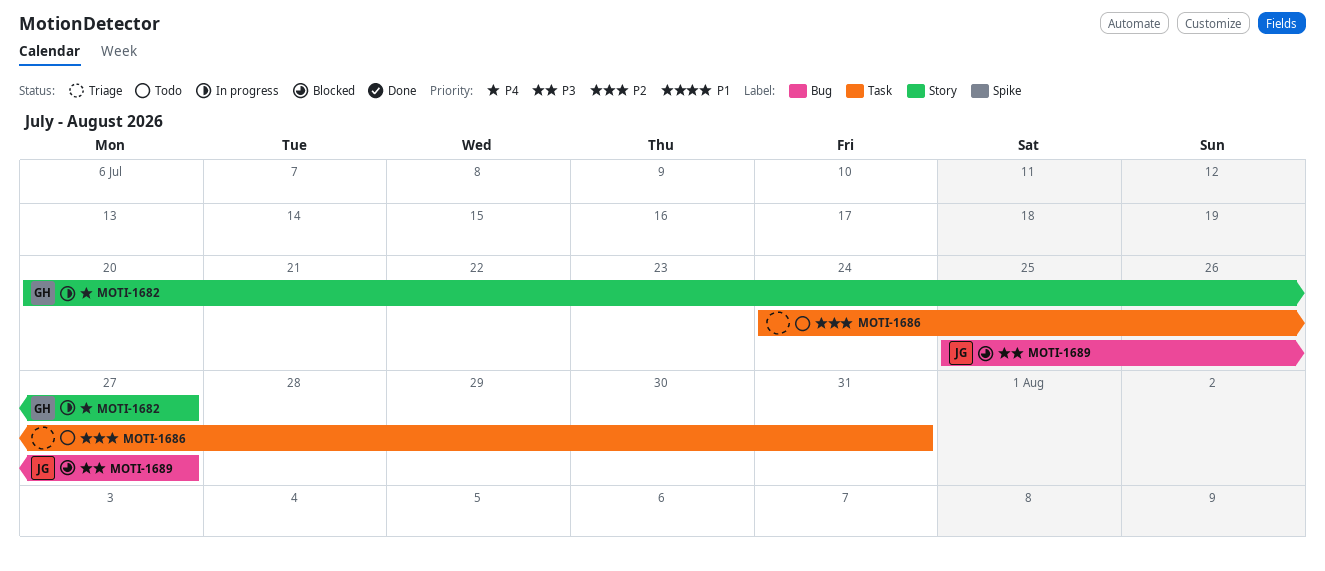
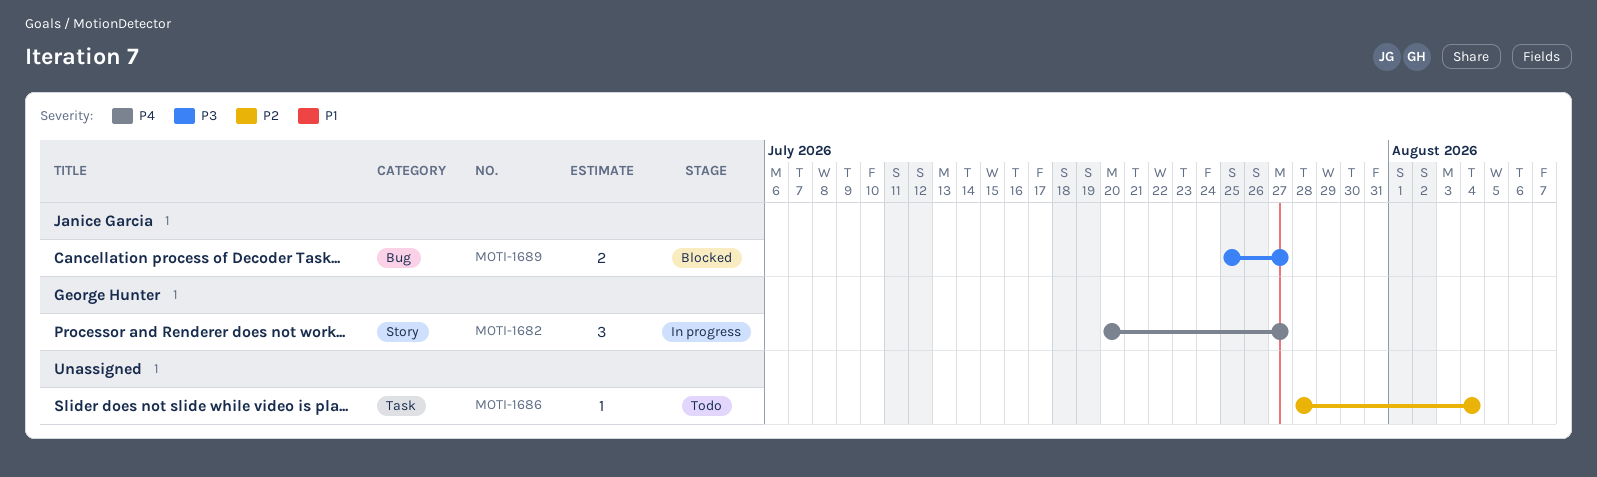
MOTI-1686, start: Jul 24 -> Jul 28
MOTI-1686, due: Jul 31 -> Aug 4

